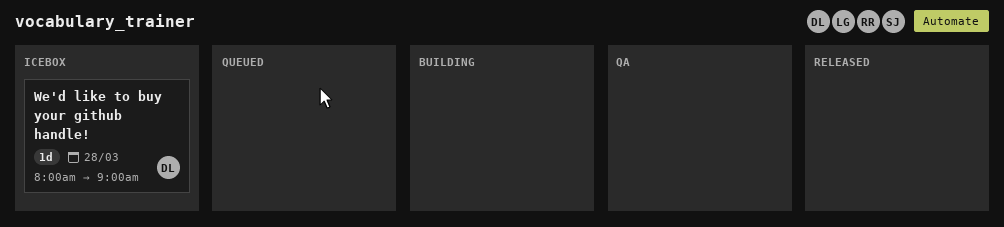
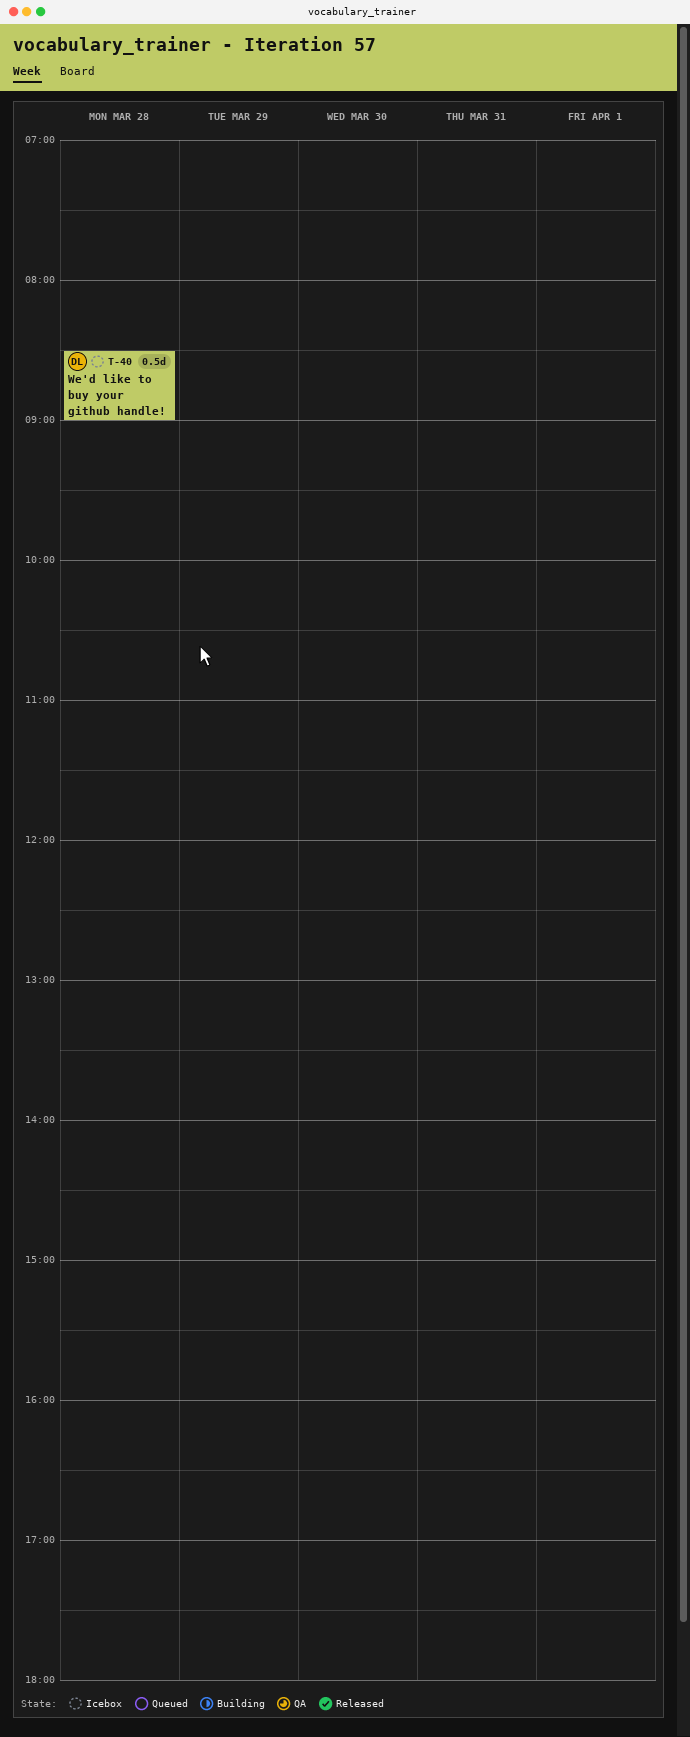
We'd like to buy your github handle!, estimate: 1d -> 0.5d
We'd like to buy your github handle!, begins: 08:00 -> 08:30

